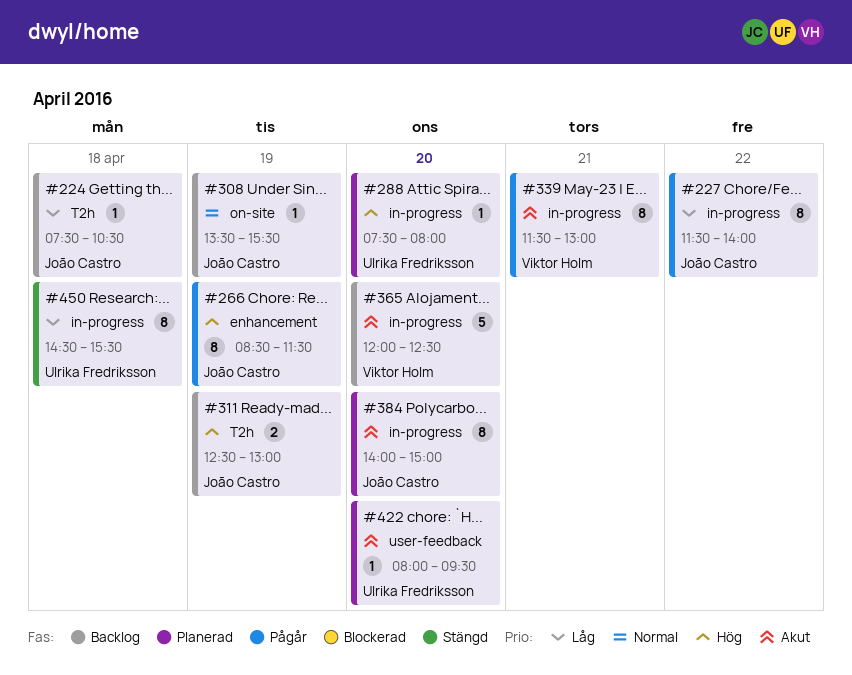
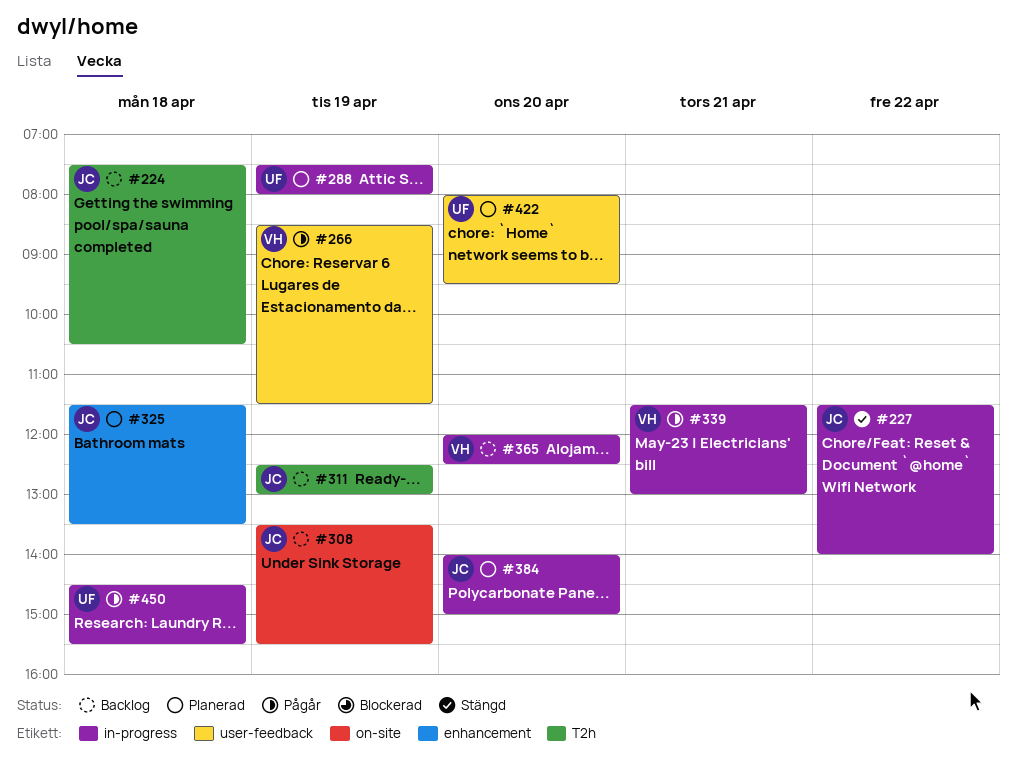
#227, status: Pågår -> Stängd
#266, owner: João Castro -> Viktor Holm
#266, label: enhancement -> user-feedback
#288, day: Apr 20 -> Apr 19
#325: none -> present
#450, status: Stängd -> Pågår

